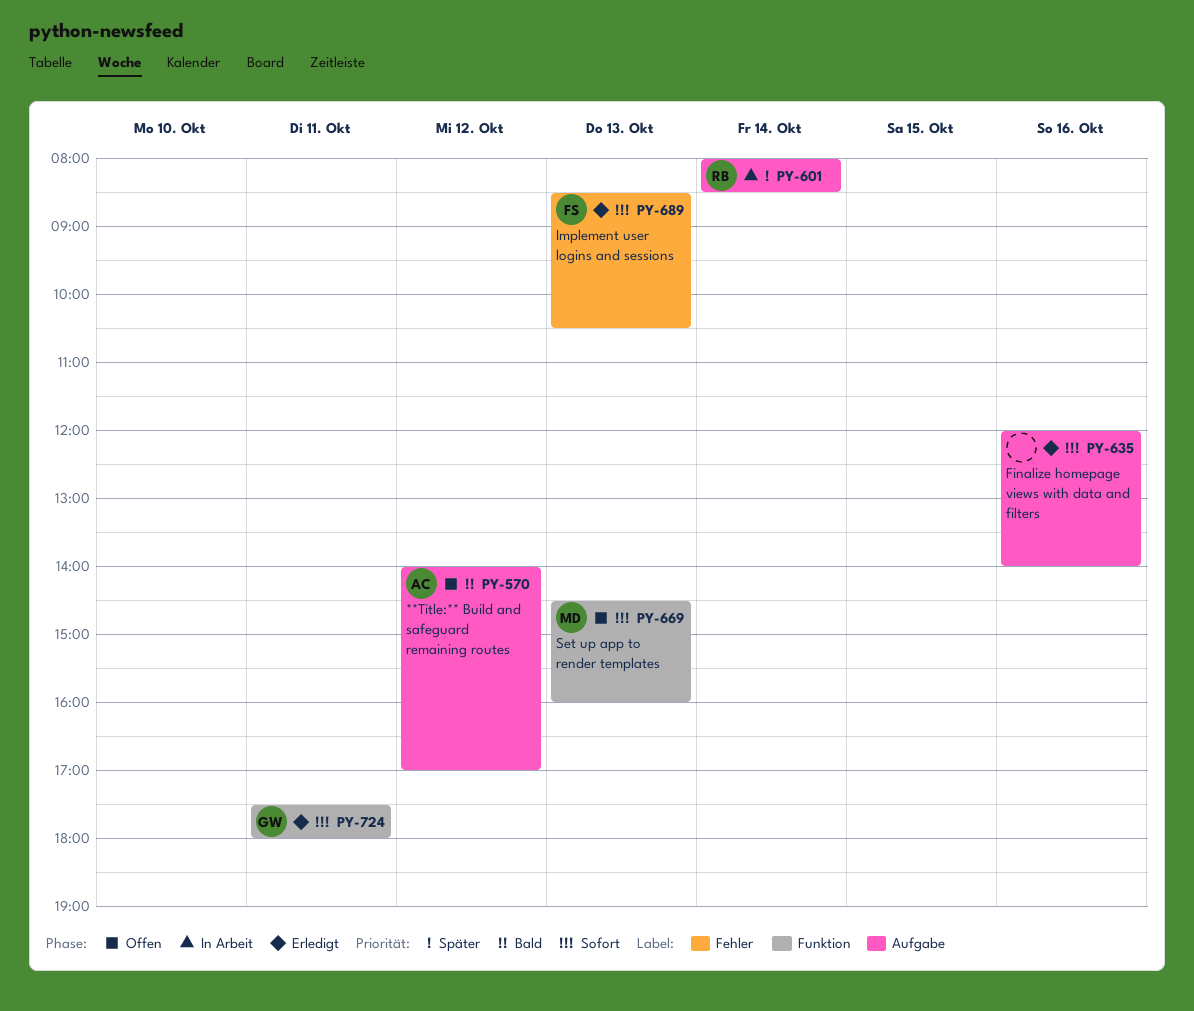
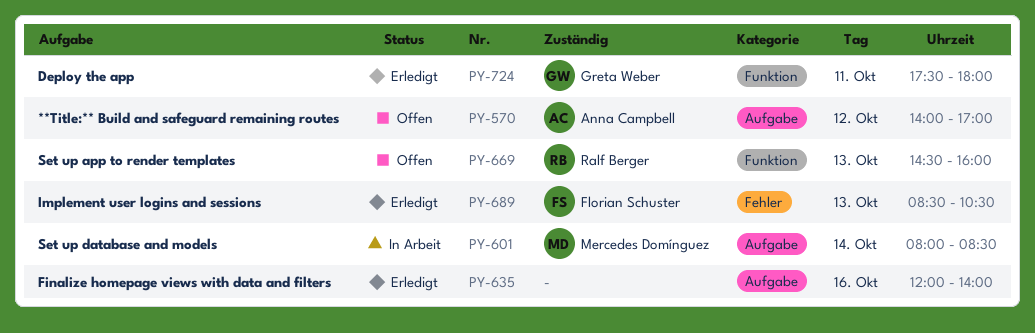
PY-601, owner: Ralf Berger -> Mercedes Domínguez
PY-669, owner: Mercedes Domínguez -> Ralf Berger

